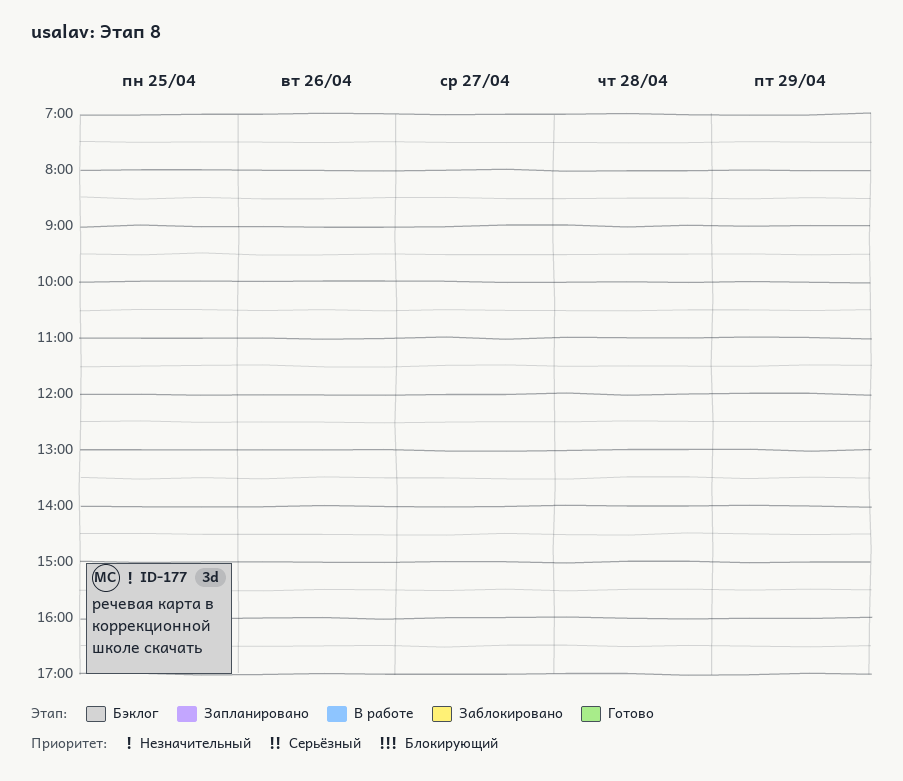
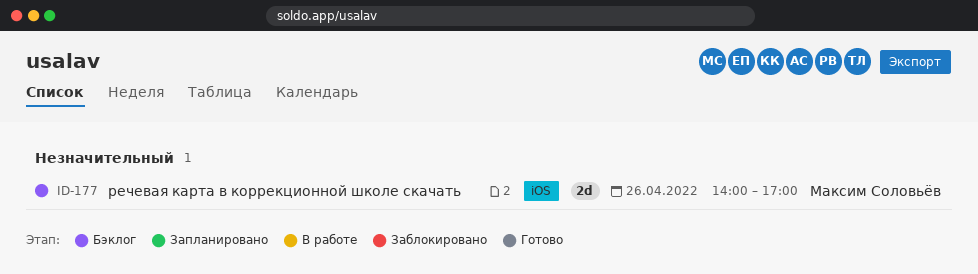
ID-177, estimate: 3d -> 2d
ID-177, day: Apr 25 -> Apr 26
ID-177, begins: 15:00 -> 14:00

